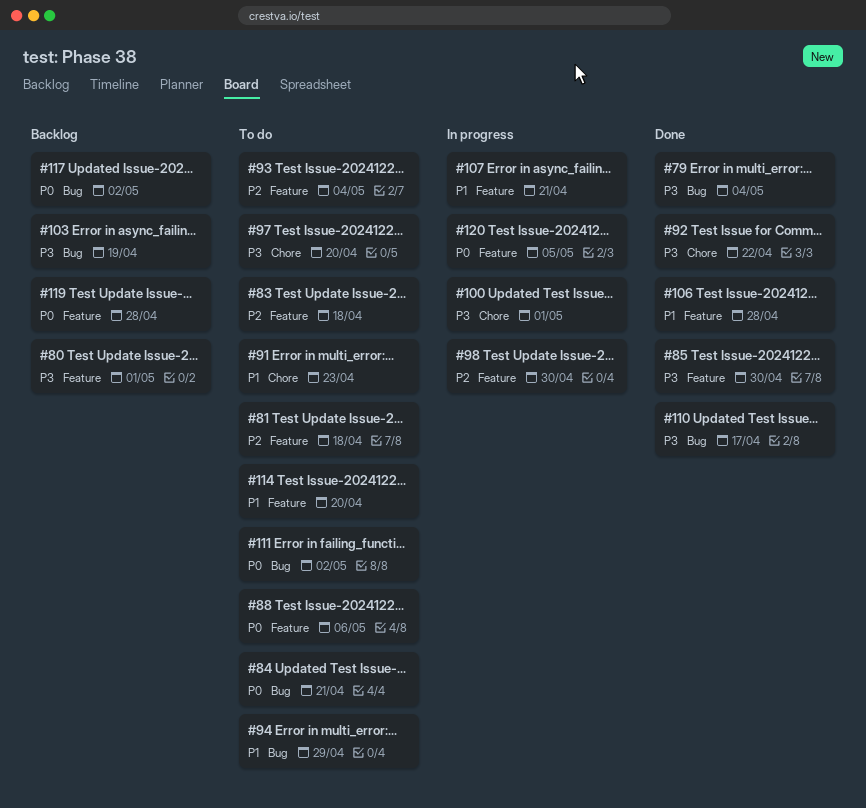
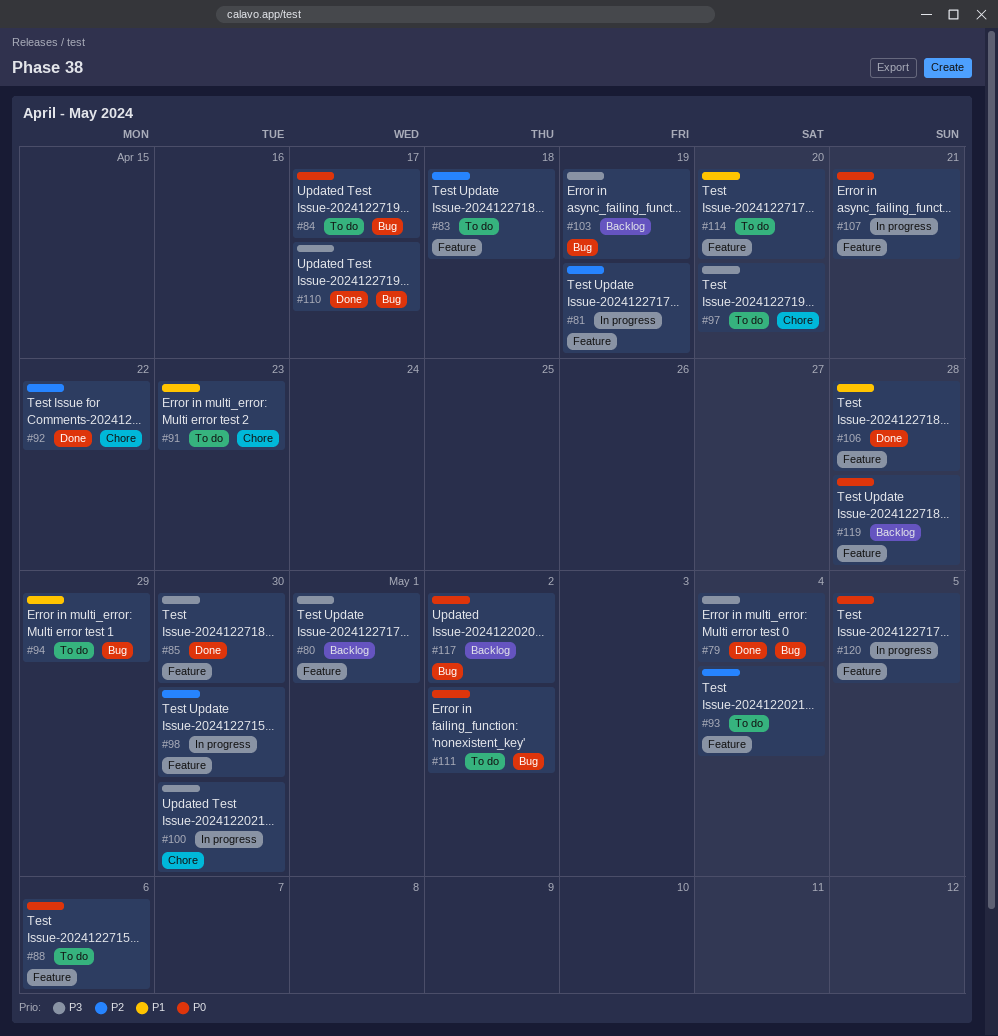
#81, status: To do -> In progress
#81, due: Apr 18 -> Apr 19
#84, due: Apr 21 -> Apr 17
#92, priority: P3 -> P2
#100, due: May 1 -> Apr 30
#107, priority: P1 -> P0

